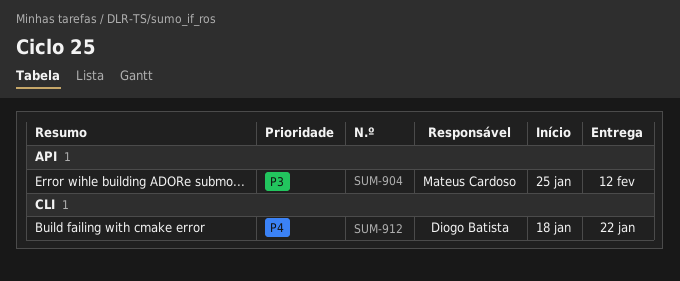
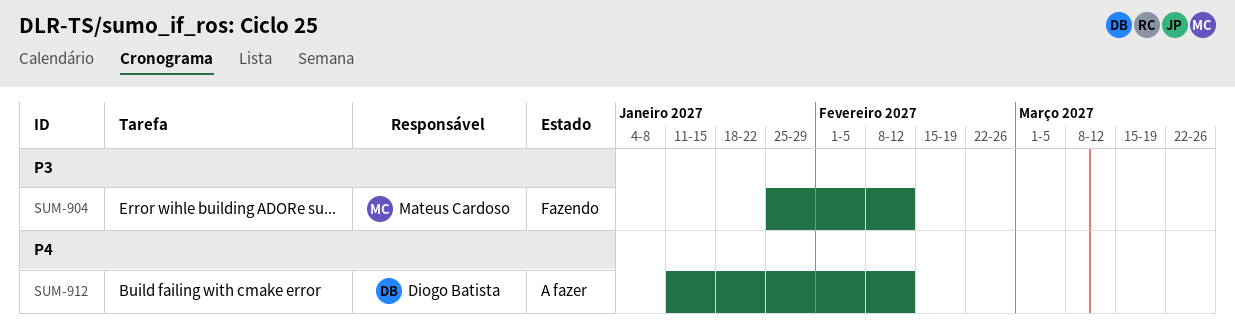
SUM-912, start: Jan 18 -> Jan 11
SUM-912, due: Jan 22 -> Feb 12

